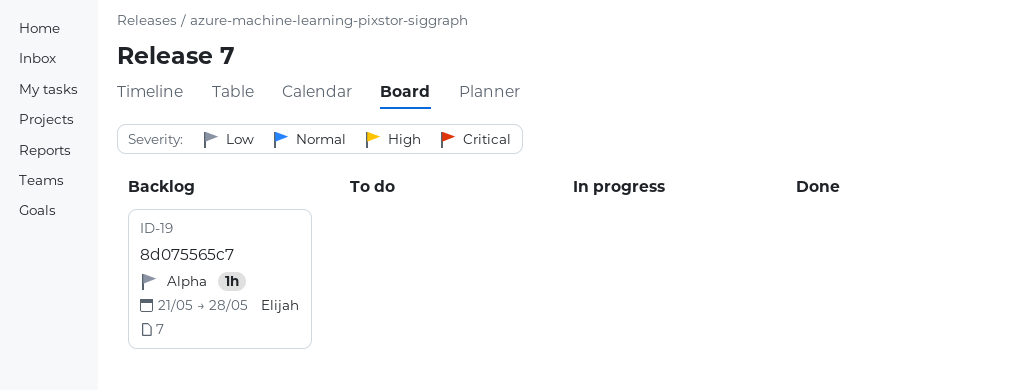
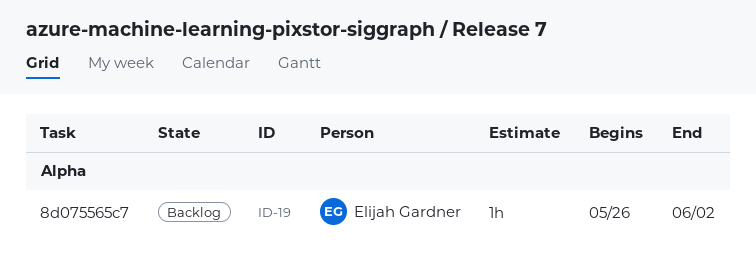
ID-19, start: May 21 -> May 26
ID-19, due: May 28 -> Jun 2

